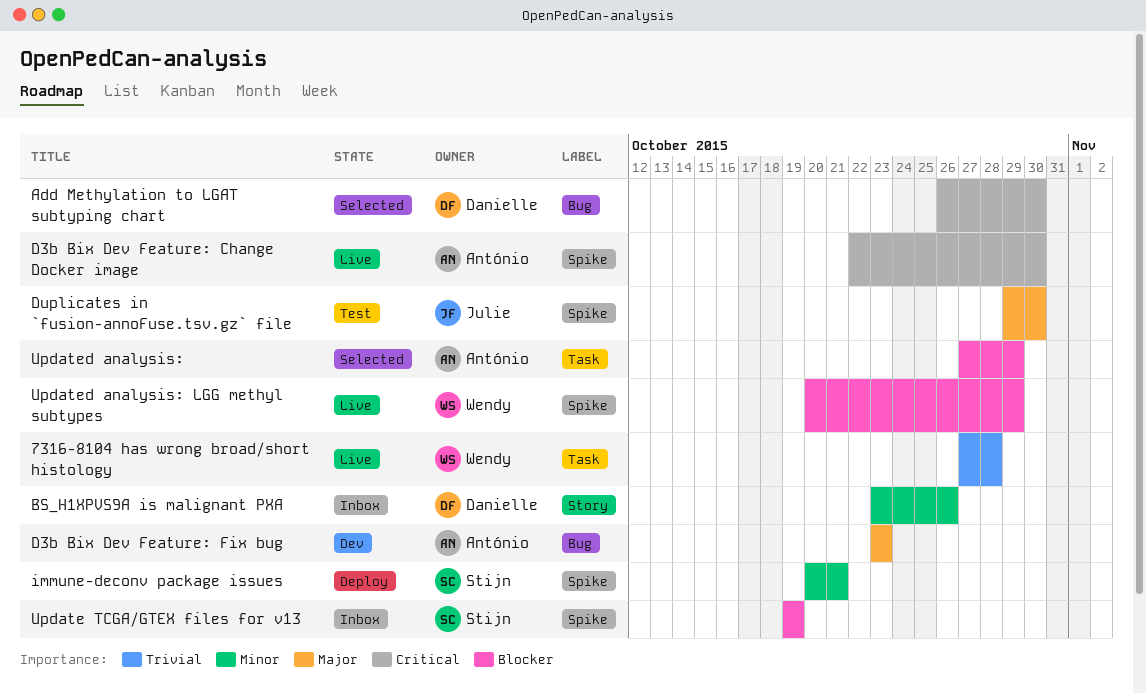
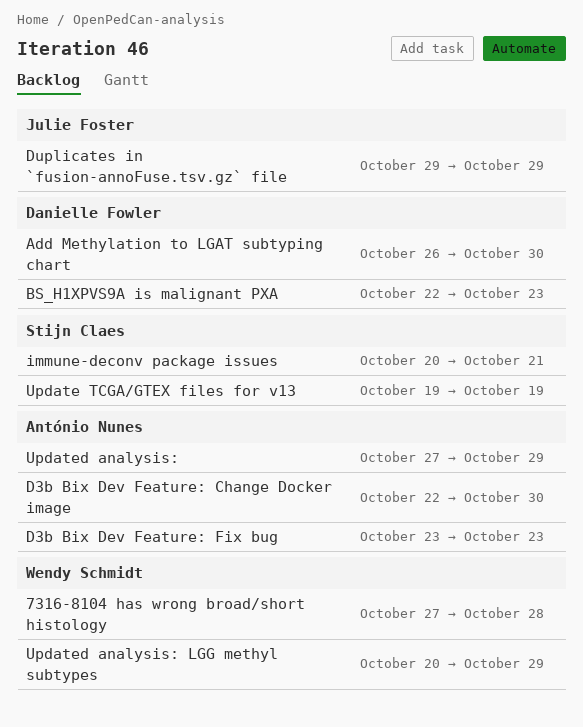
BS_H1XPVS9A is malignant PXA, start: Oct 23 -> Oct 22
BS_H1XPVS9A is malignant PXA, due: Oct 26 -> Oct 23
Duplicates in `fusion-annoFuse.tsv.gz` file, due: Oct 30 -> Oct 29

